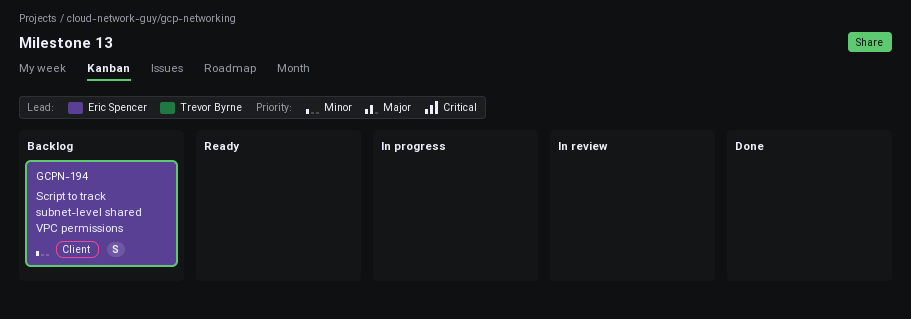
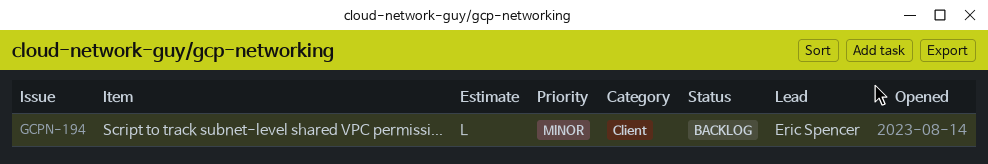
GCPN-194, estimate: S -> L

